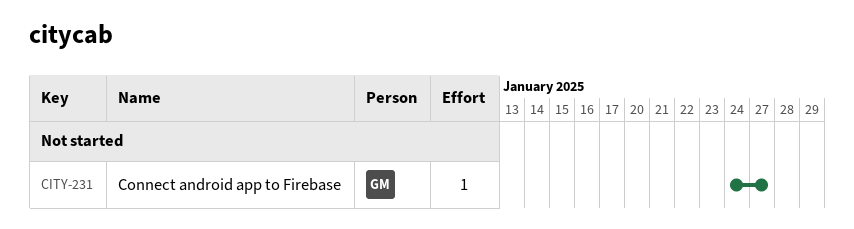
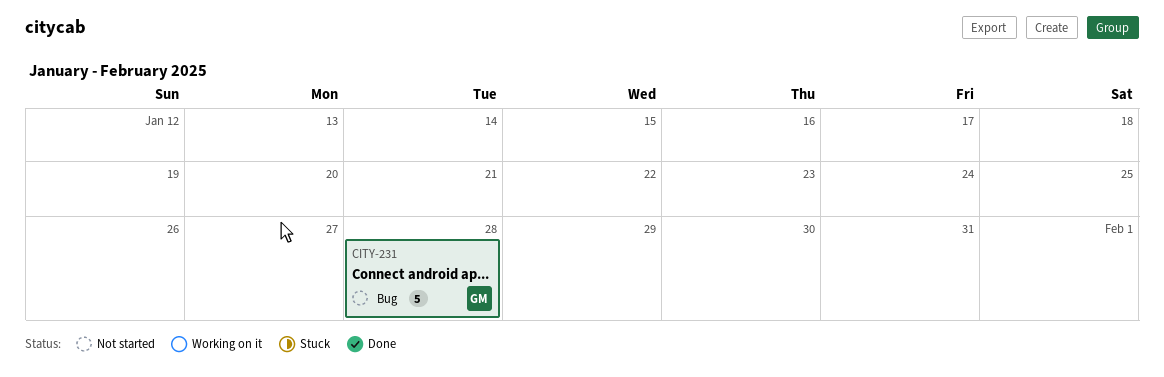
CITY-231, estimate: 1 -> 5
CITY-231, due: Jan 27 -> Jan 28

